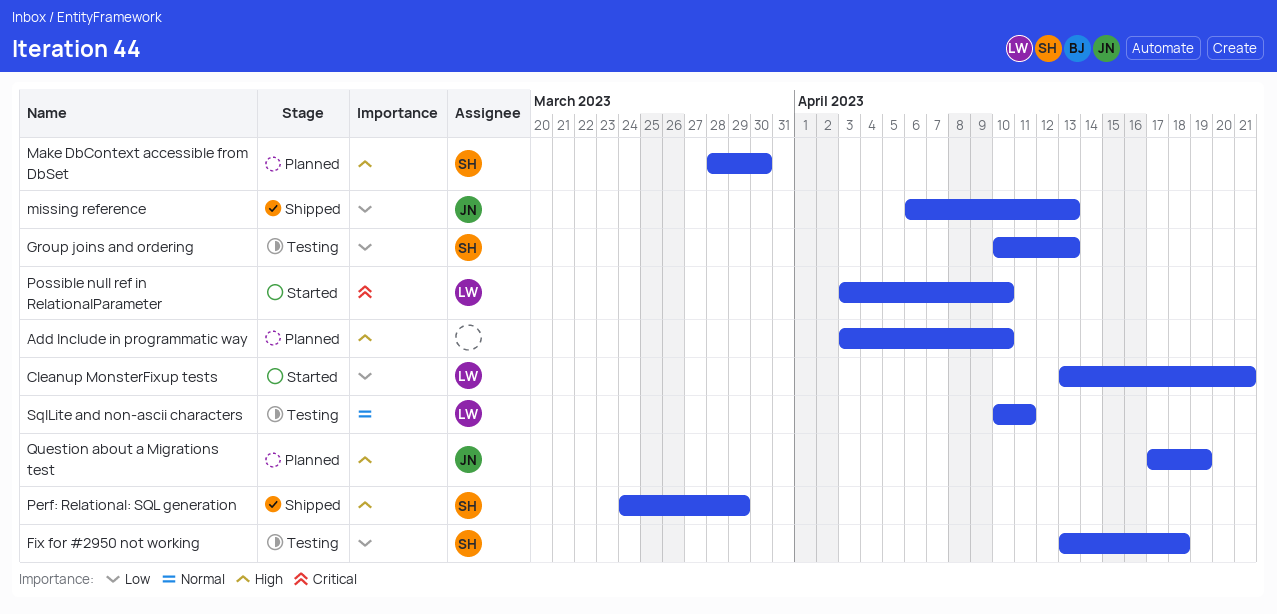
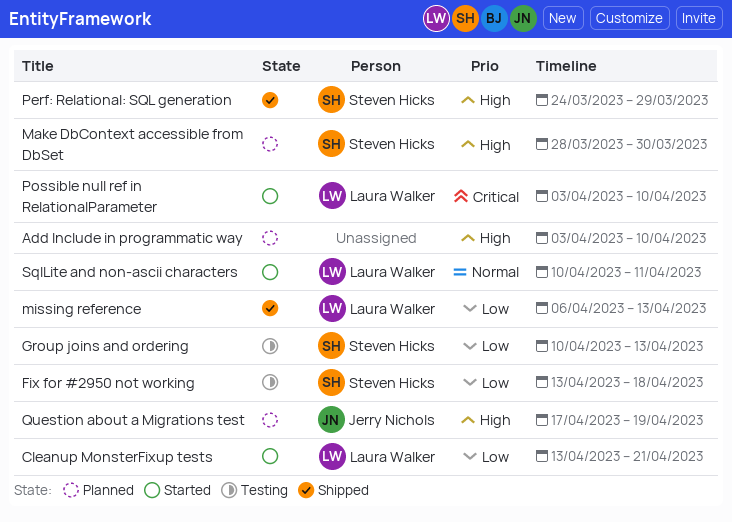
missing reference, owner: Jerry Nichols -> Laura Walker
SqlLite and non-ascii characters, status: Testing -> Started

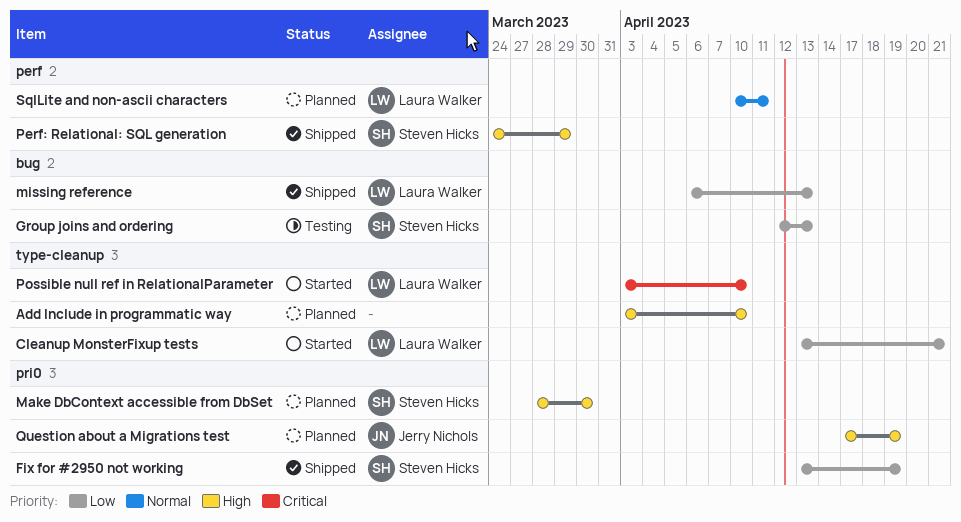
Fix for #2950 not working, status: Testing -> Shipped
Fix for #2950 not working, due: Apr 18 -> Apr 19
Group joins and ordering, start: Apr 10 -> Apr 12
SqlLite and non-ascii characters, status: Started -> Planned

